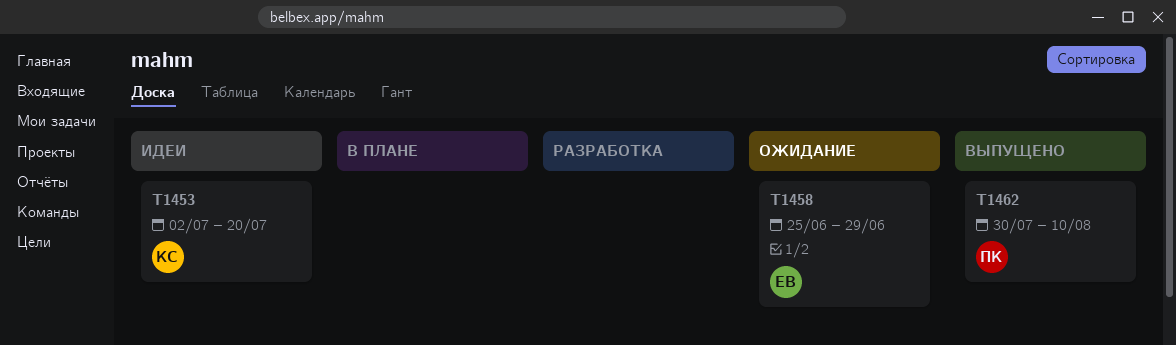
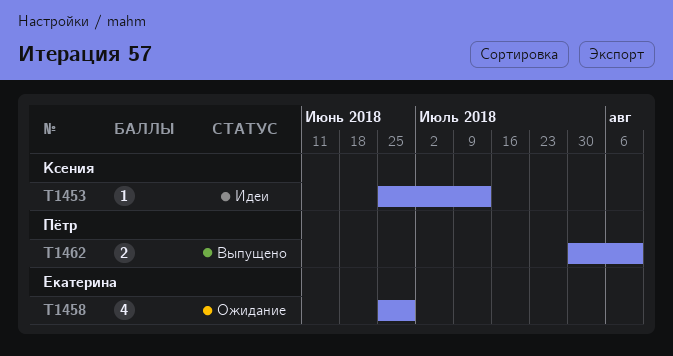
T1453, start: Jul 2 -> Jun 25
T1453, due: Jul 20 -> Jul 13

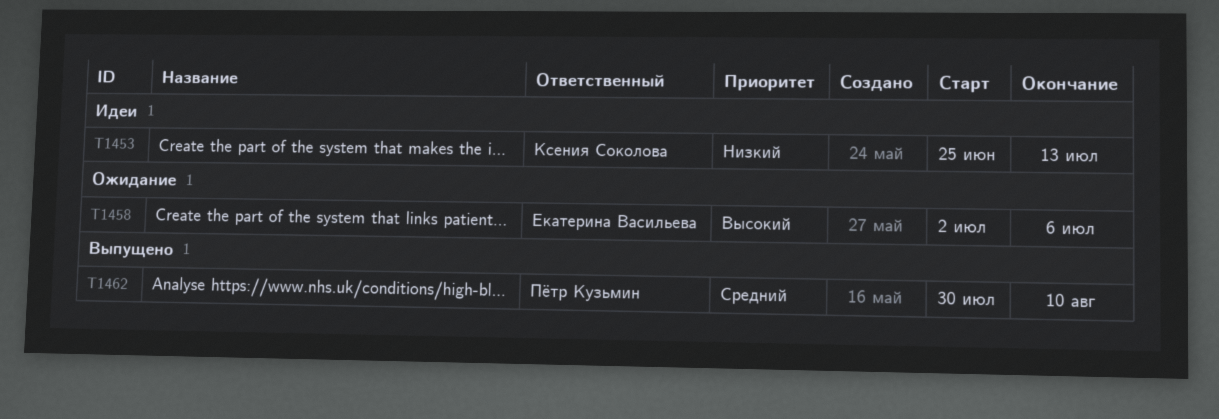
T1458, start: Jun 25 -> Jul 2
T1458, due: Jun 29 -> Jul 6

